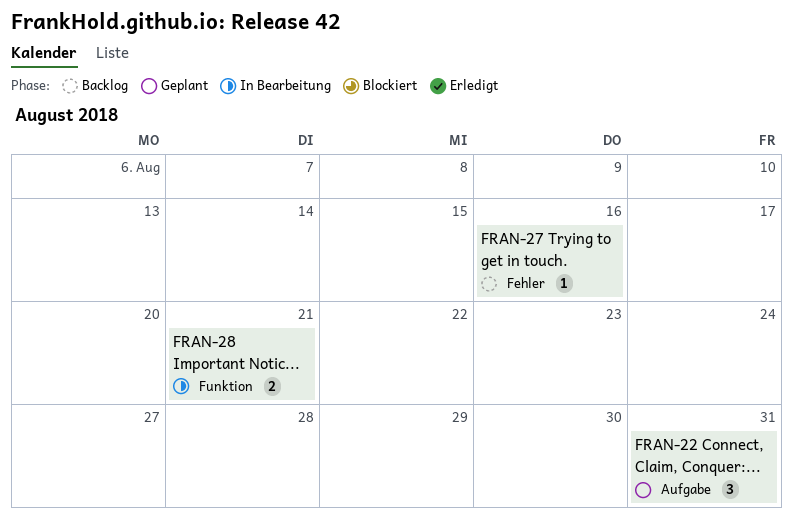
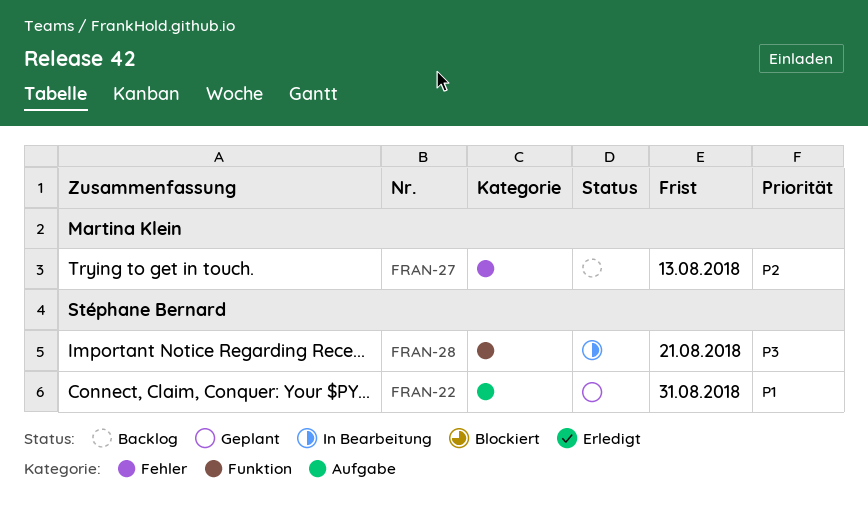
FRAN-27, due: Aug 16 -> Aug 13

